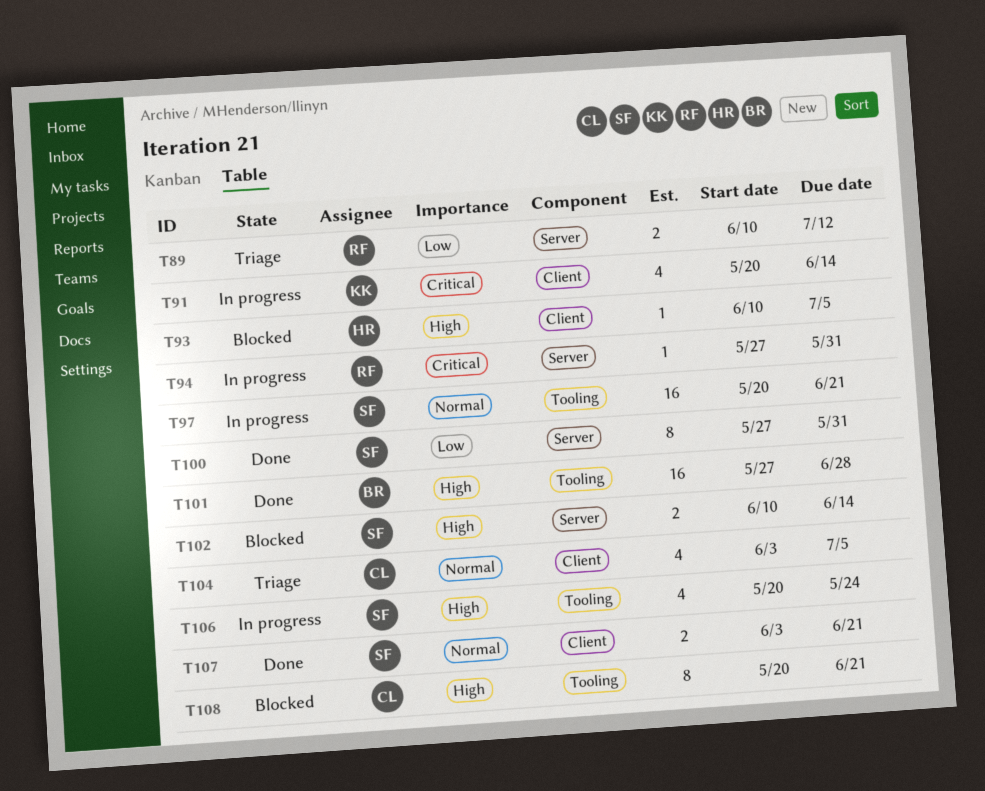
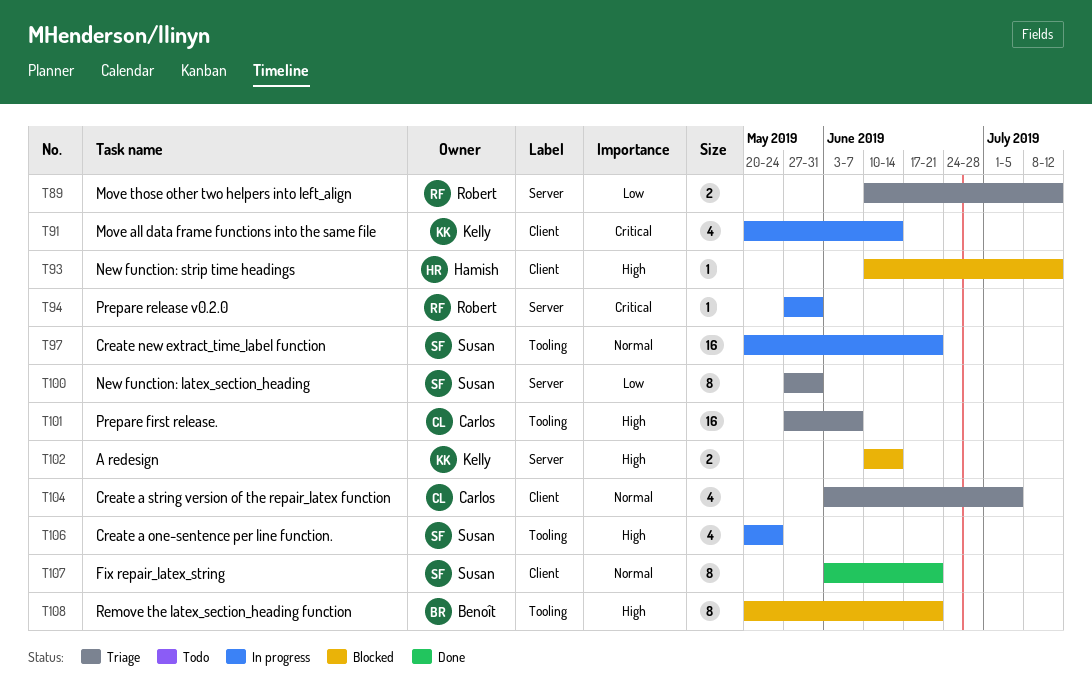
T93, due: Jul 5 -> Jul 12
T100, status: Done -> Triage
T101, status: Done -> Triage
T101, owner: Benoît -> Carlos
T101, due: Jun 28 -> Jun 7
T102, owner: Susan -> Kelly
T107, estimate: 2 -> 8
T108, owner: Carlos -> Benoît

